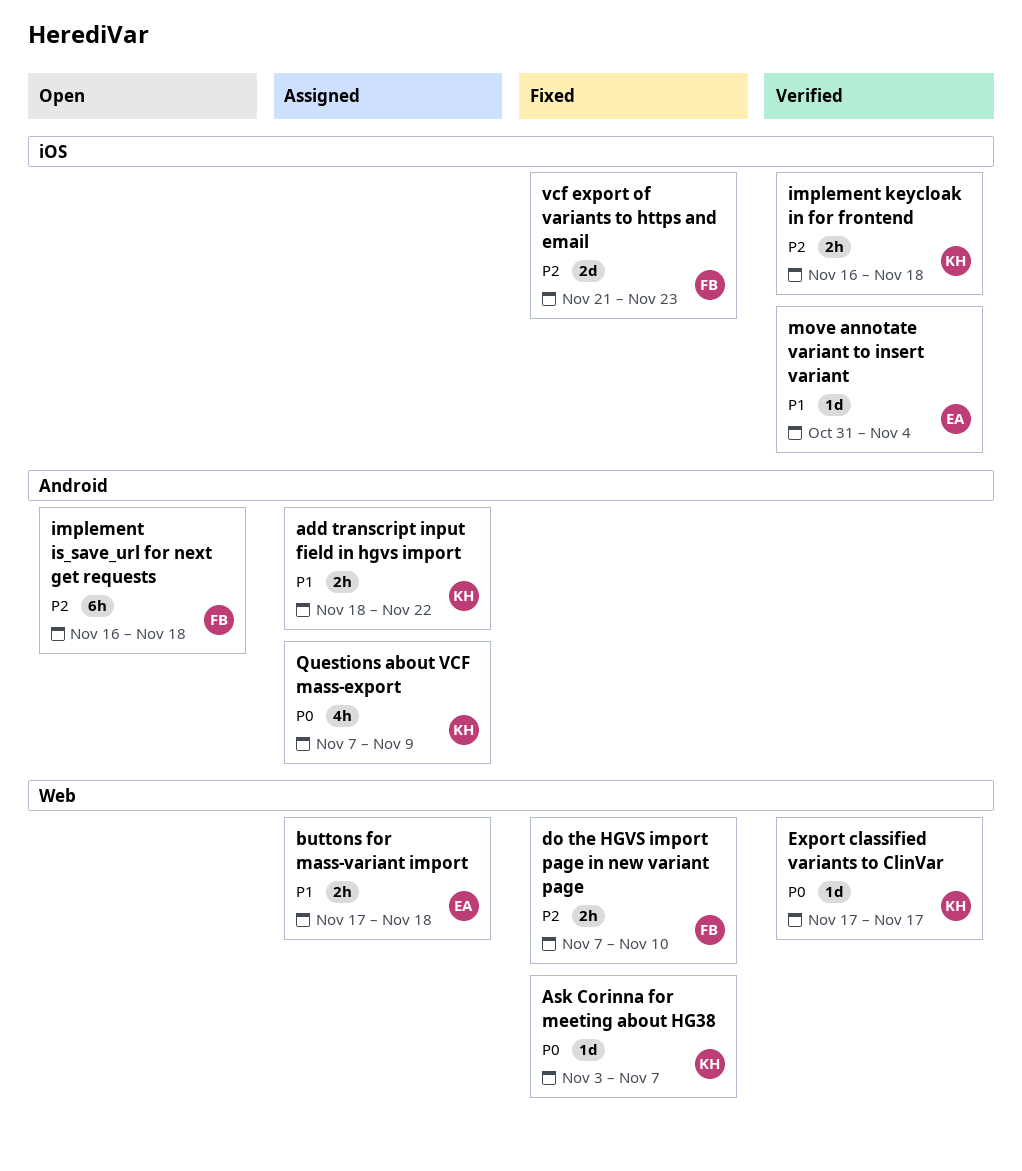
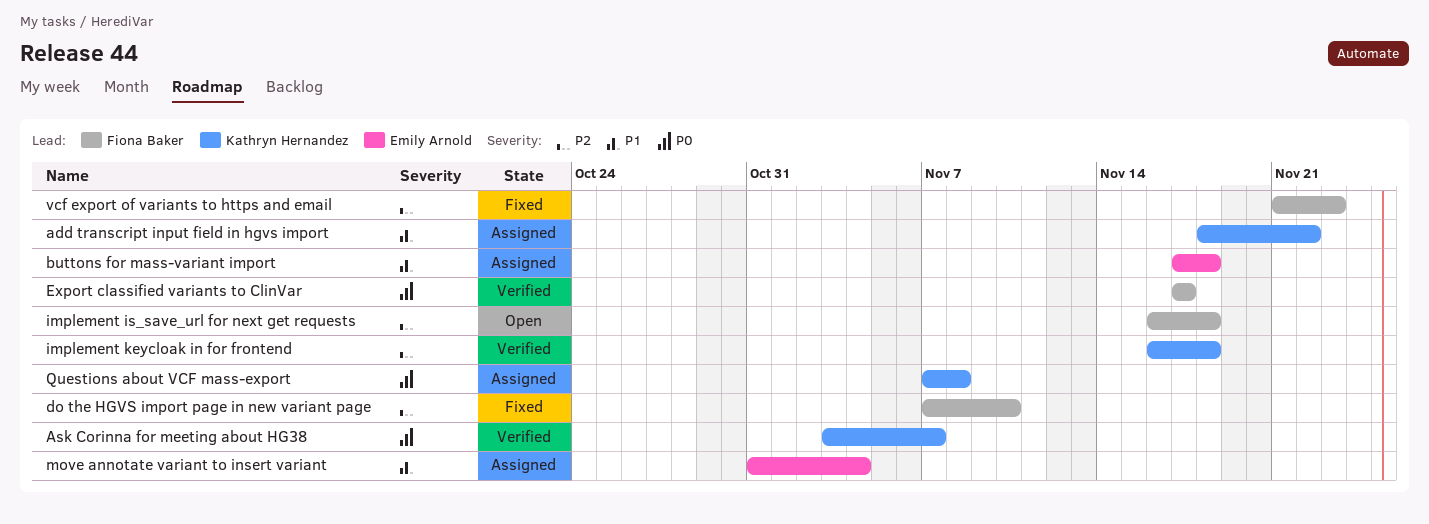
Ask Corinna for meeting about HG38, status: Fixed -> Verified
Export classified variants to ClinVar, owner: Kathryn Hernandez -> Fiona Baker
move annotate variant to insert variant, status: Verified -> Assigned
Questions about VCF mass-export, due: Nov 9 -> Nov 8

